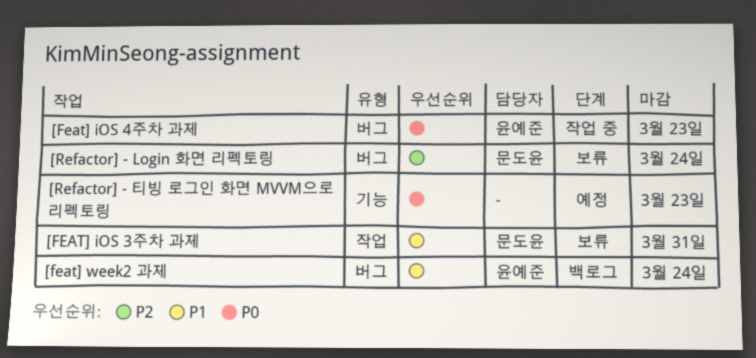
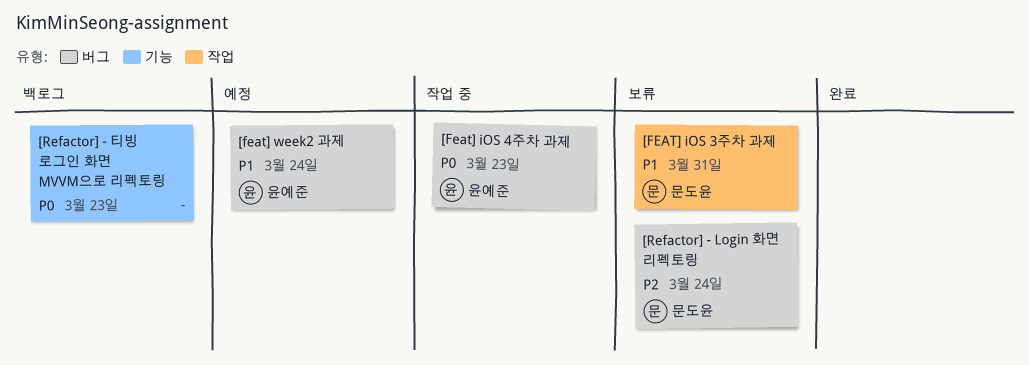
[feat] week2 과제, status: 백로그 -> 예정
[Refactor] - 티빙 로그인 화면 MVVM으로 리펙토링, status: 예정 -> 백로그

